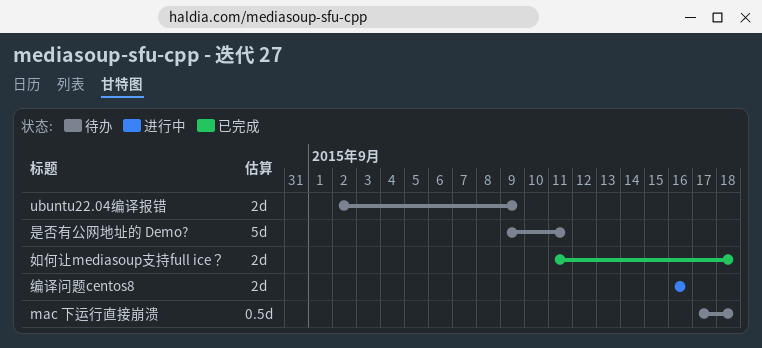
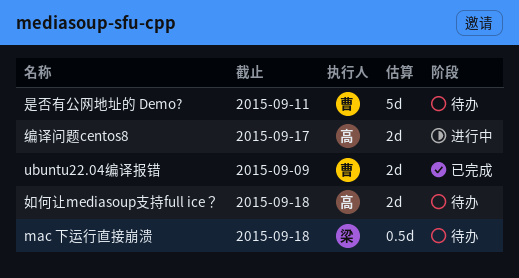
ubuntu22.04编译报错, status: 待办 -> 已完成
如何让mediasoup支持full ice？, status: 已完成 -> 待办
编译问题centos8, due: Sep 16 -> Sep 17

